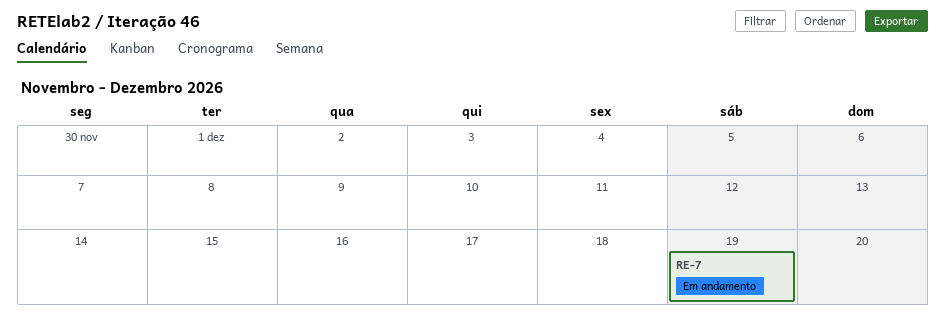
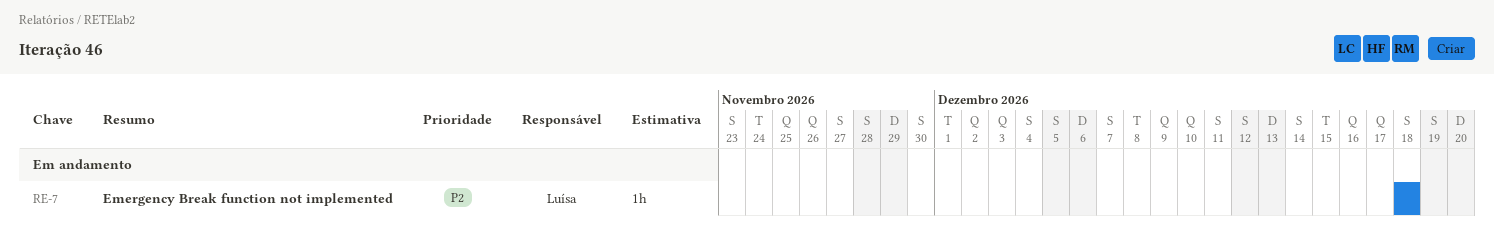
RE-7, due: Dec 19 -> Dec 18

